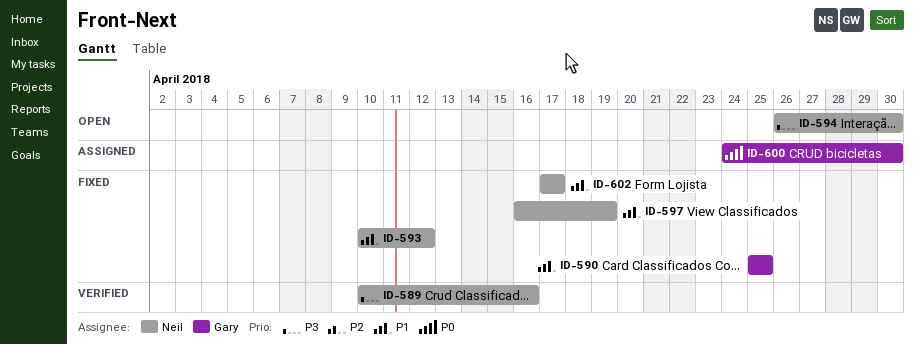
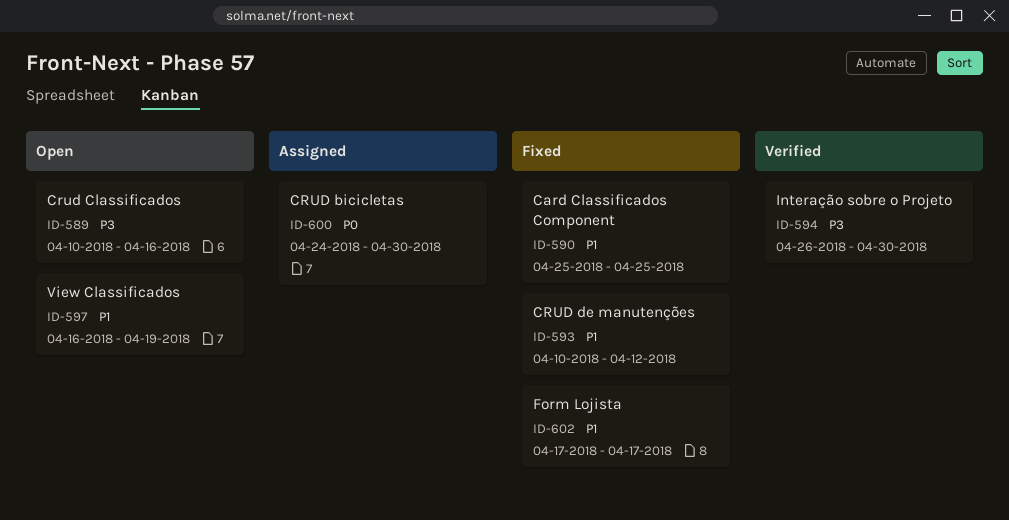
ID-589, status: Verified -> Open
ID-594, status: Open -> Verified
ID-597, status: Fixed -> Open

